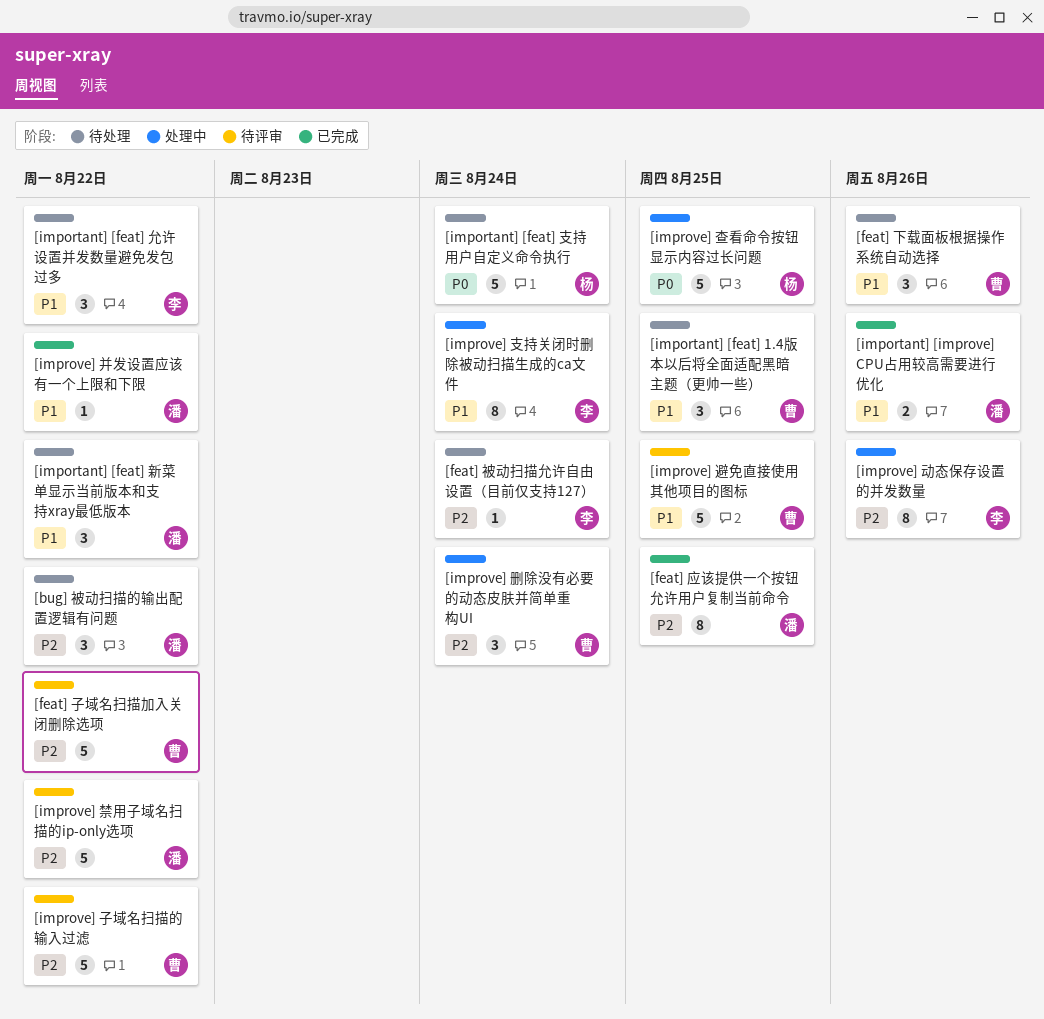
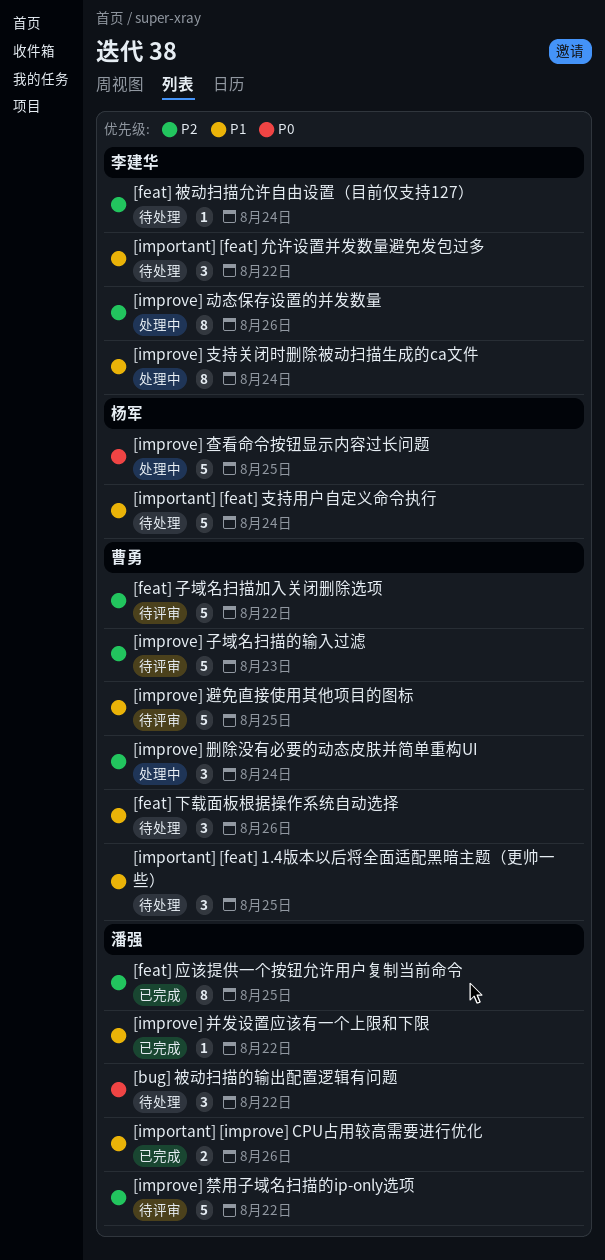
[bug] 被动扫描的输出配置逻辑有问题, priority: P2 -> P0
[important] [feat] 支持用户自定义命令执行, priority: P0 -> P1
[important] [feat] 新菜单显示当前版本和支持xray最低版本: present -> none
[improve] 子域名扫描的输入过滤, due: Aug 22 -> Aug 23

